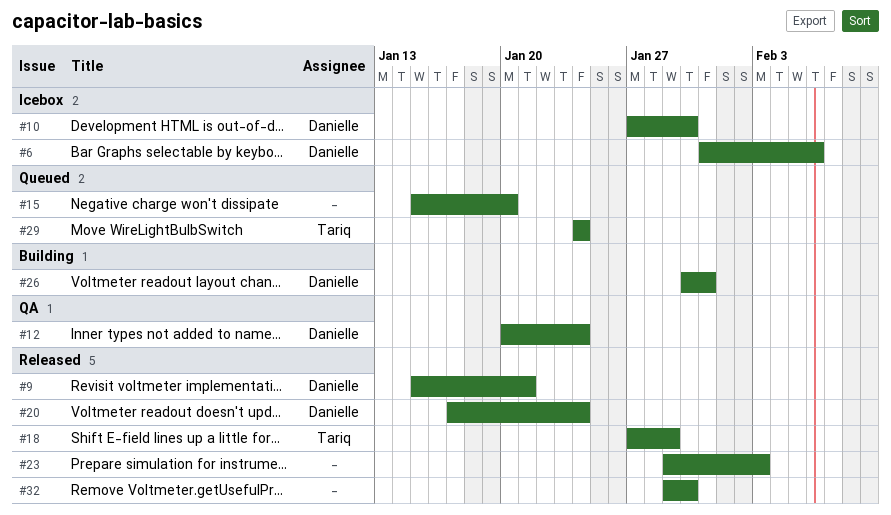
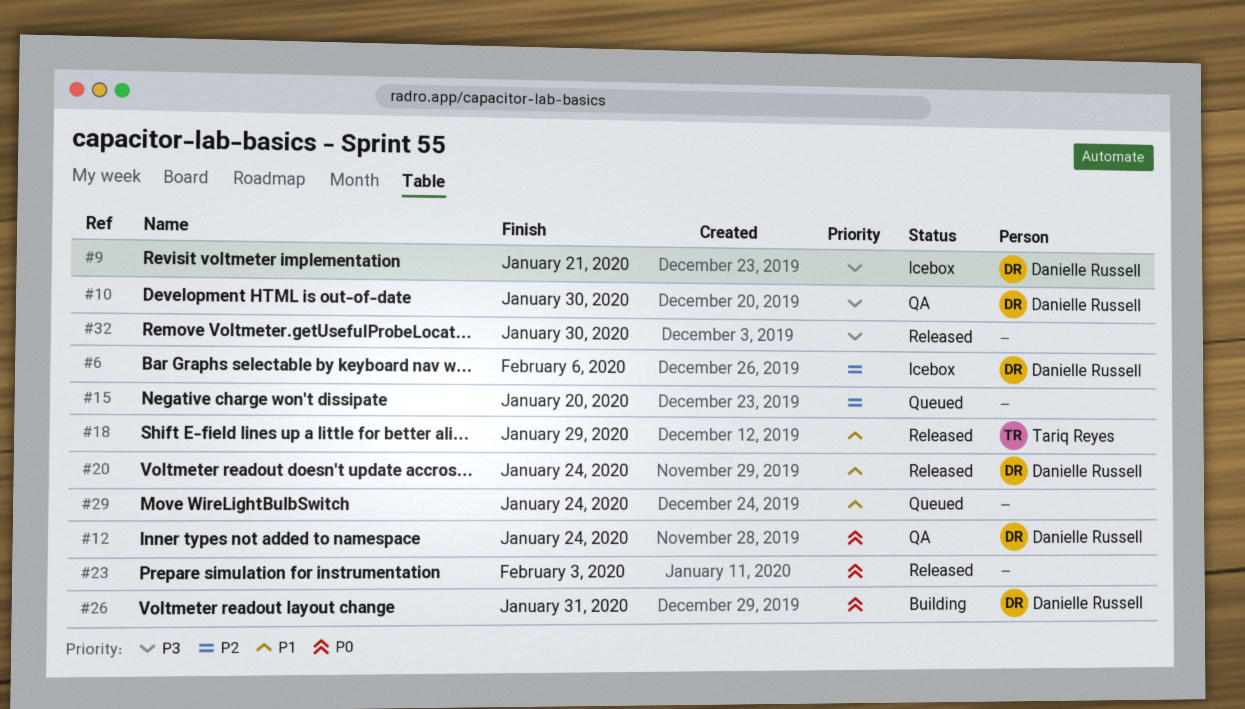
#9, status: Released -> Icebox
#10, status: Icebox -> QA
#29, owner: Tariq Reyes -> none

